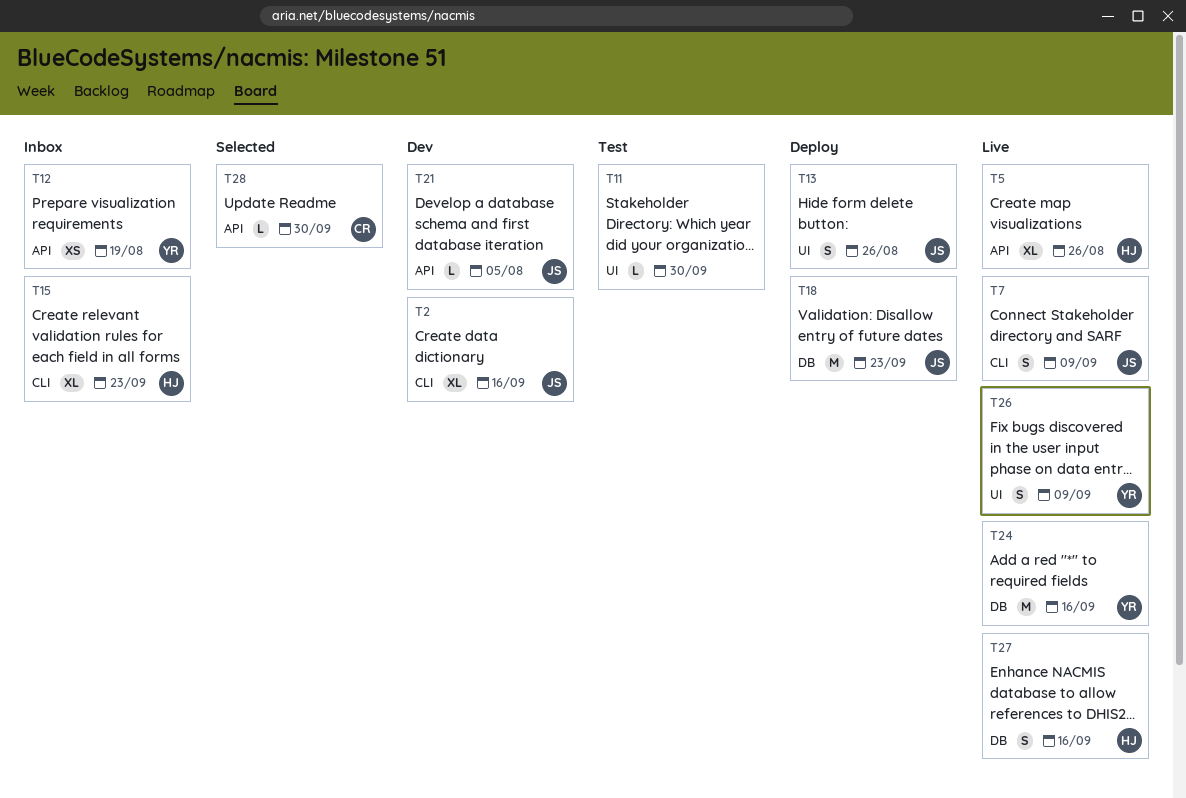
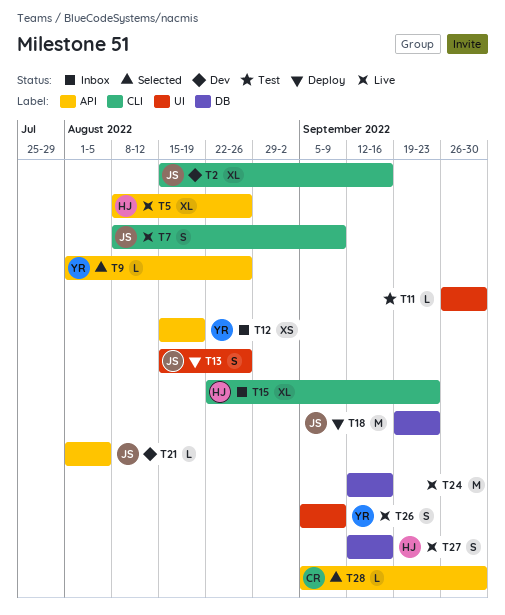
T9: none -> present
T24, owner: YR -> none

